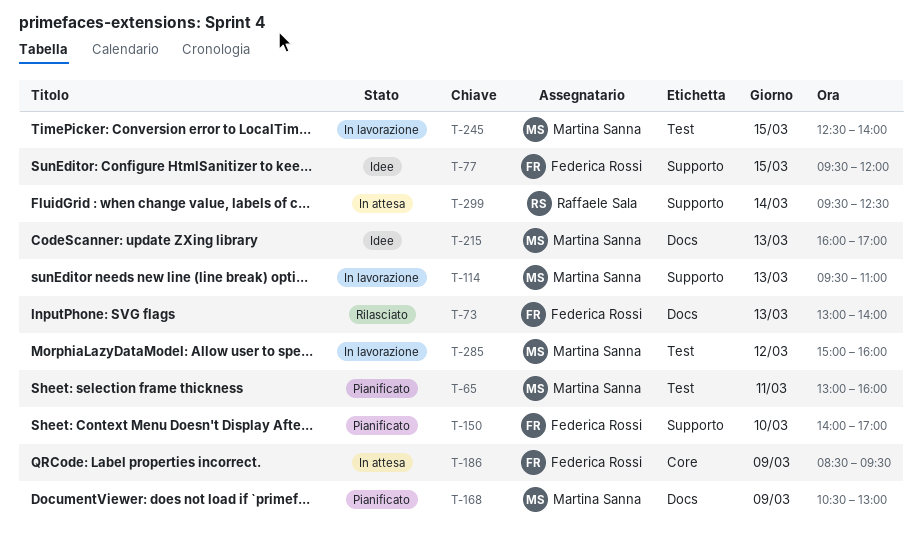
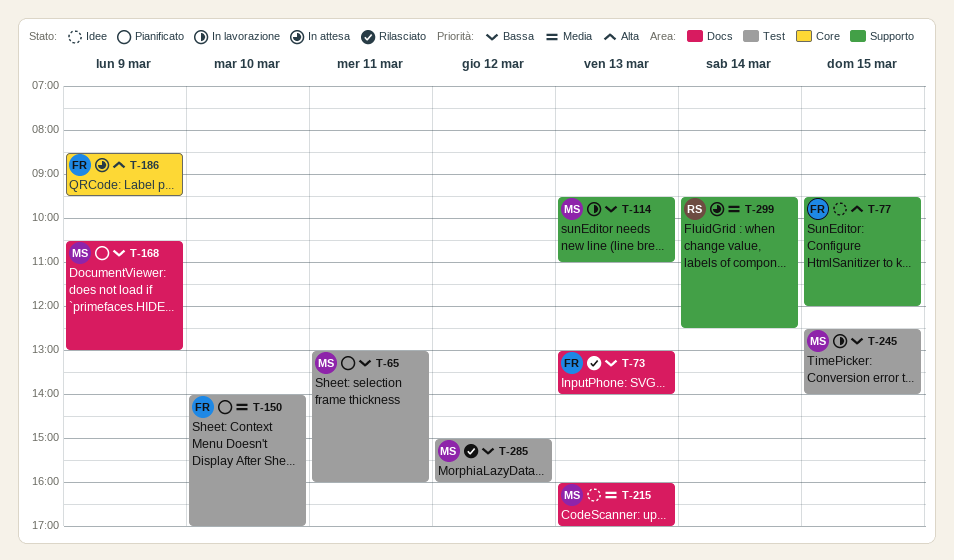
T-150, label: Supporto -> Test
T-285, status: In lavorazione -> Rilasciato

